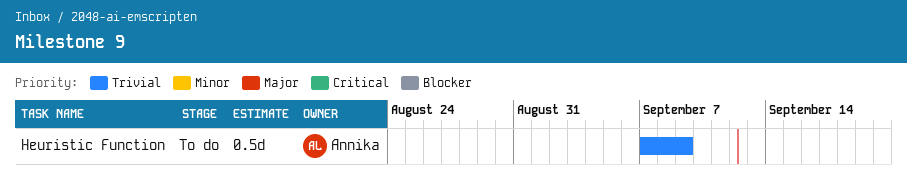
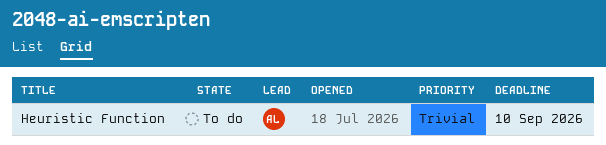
Heuristic Function, due: Sep 9 -> Sep 10

